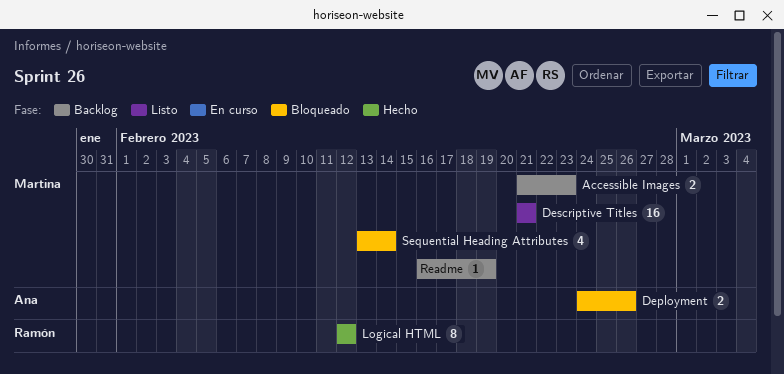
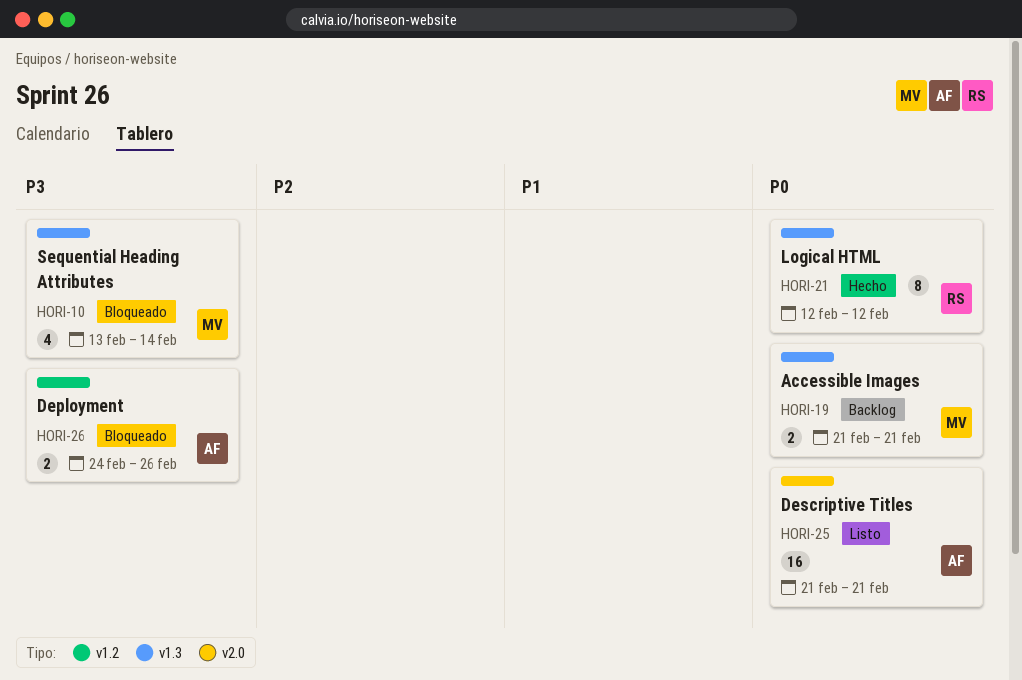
Accessible Images, due: Feb 23 -> Feb 21
Descriptive Titles, owner: Martina -> Ana
Readme: present -> none

